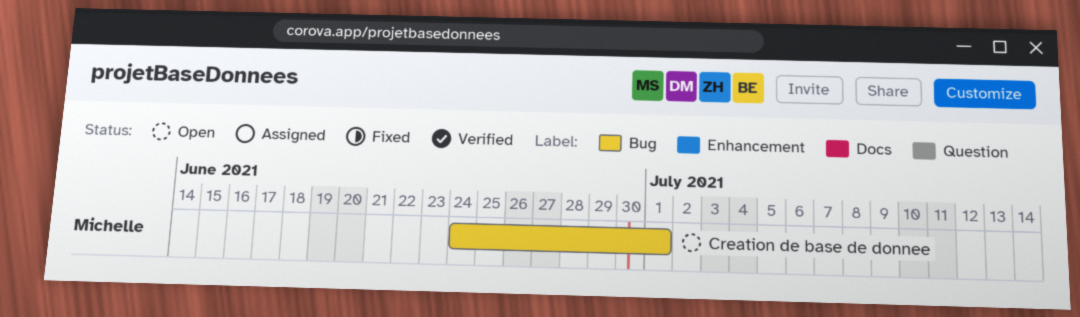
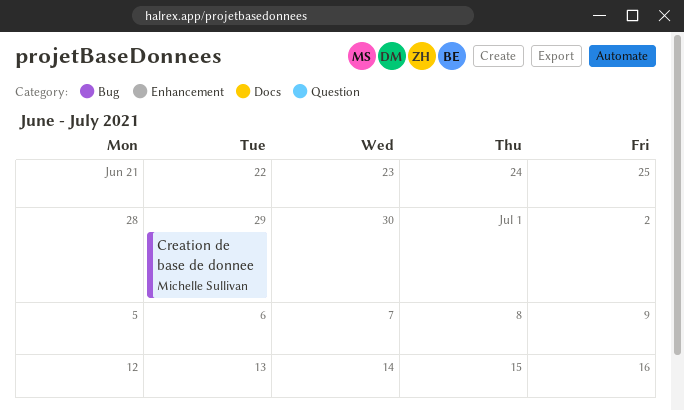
Creation de base de donnee, due: Jul 1 -> Jun 29

